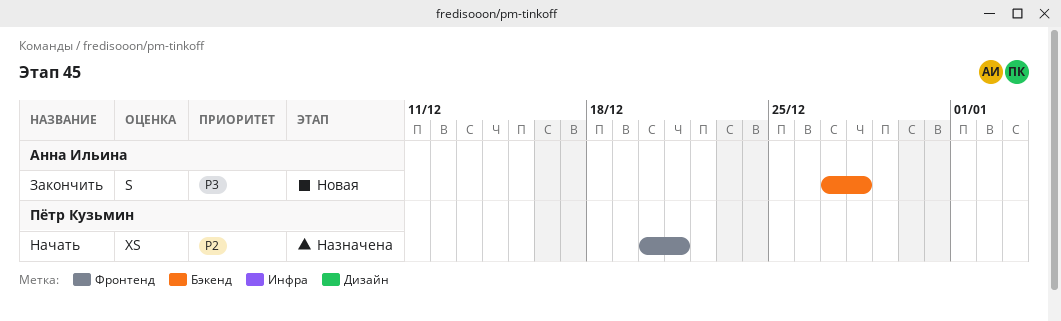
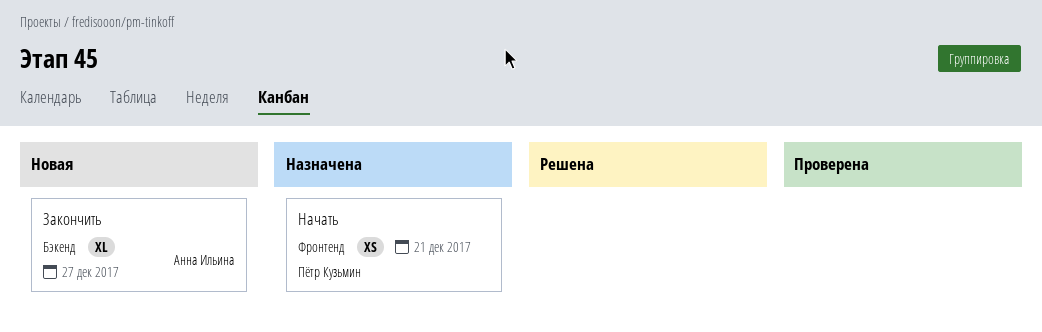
Закончить, estimate: S -> XL
Закончить, due: Dec 28 -> Dec 27

